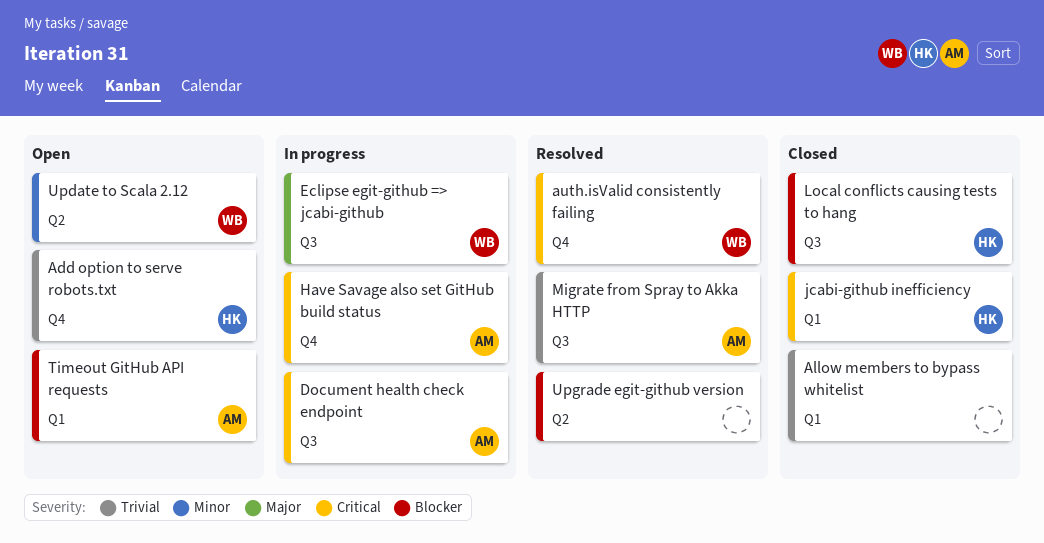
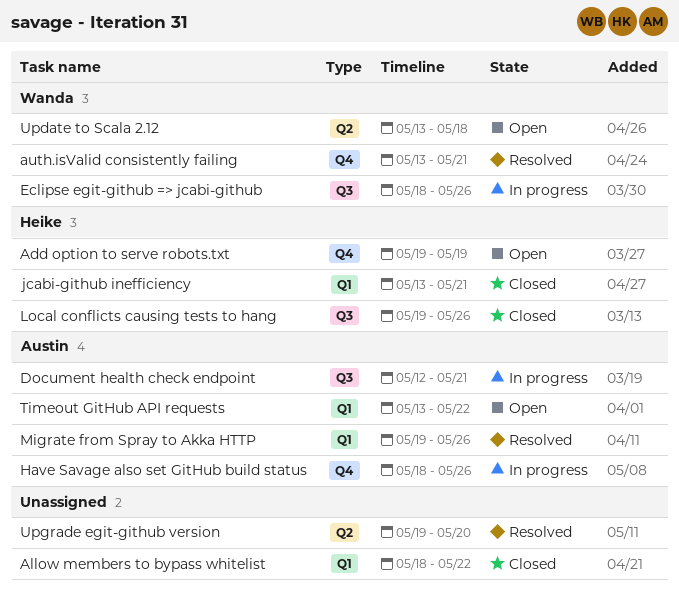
Migrate from Spray to Akka HTTP, label: Q3 -> Q1

